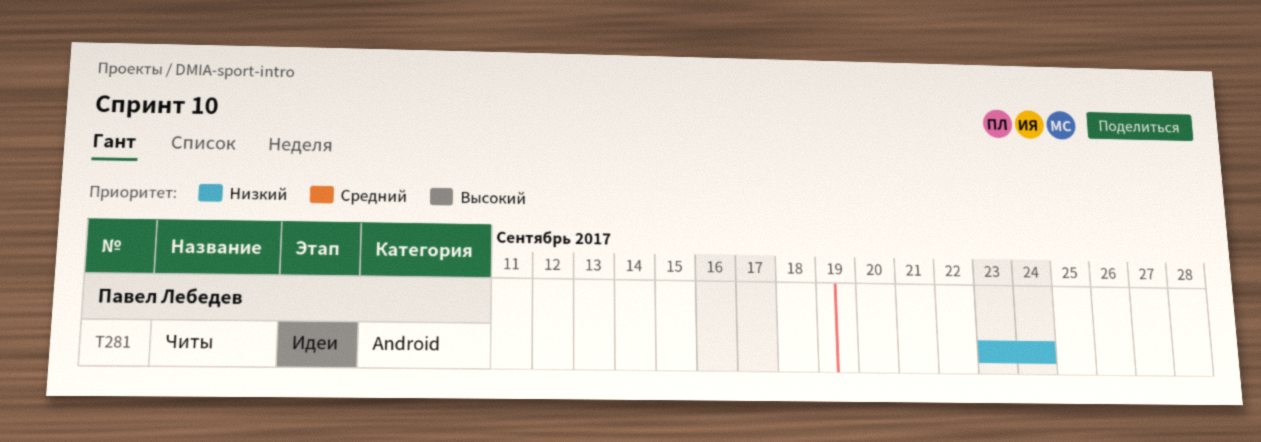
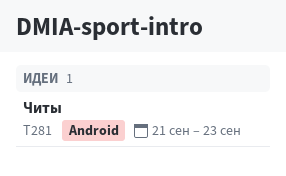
T281, start: Sep 23 -> Sep 21
T281, due: Sep 24 -> Sep 23

